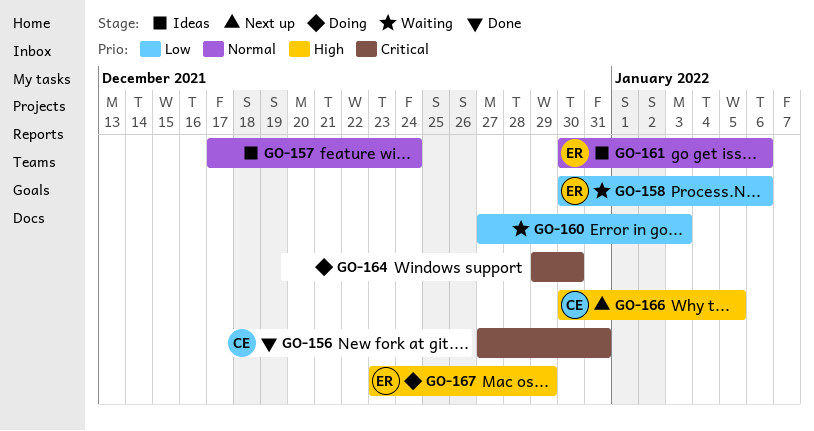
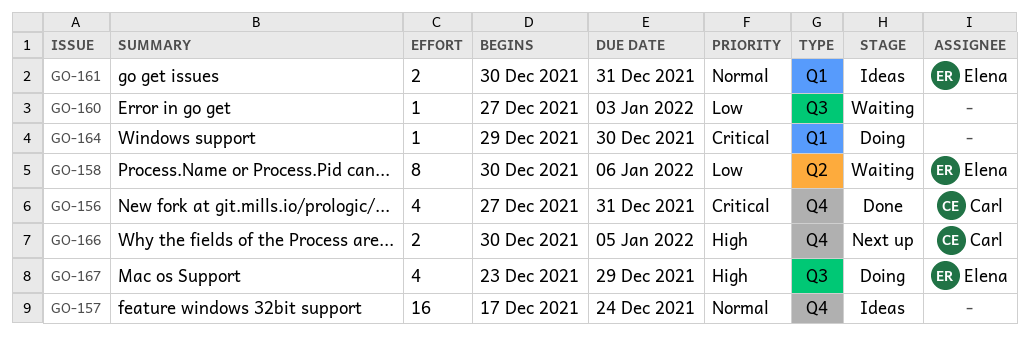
GO-161, due: Jan 6 -> Dec 31

